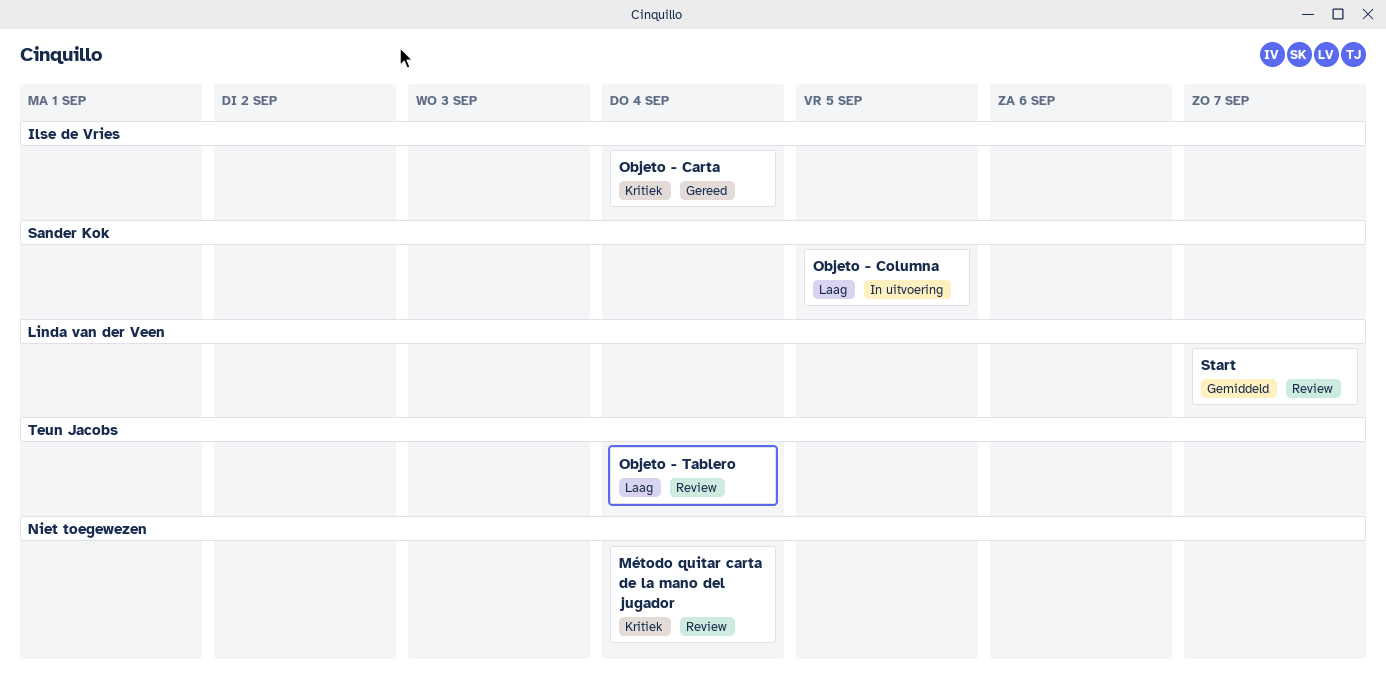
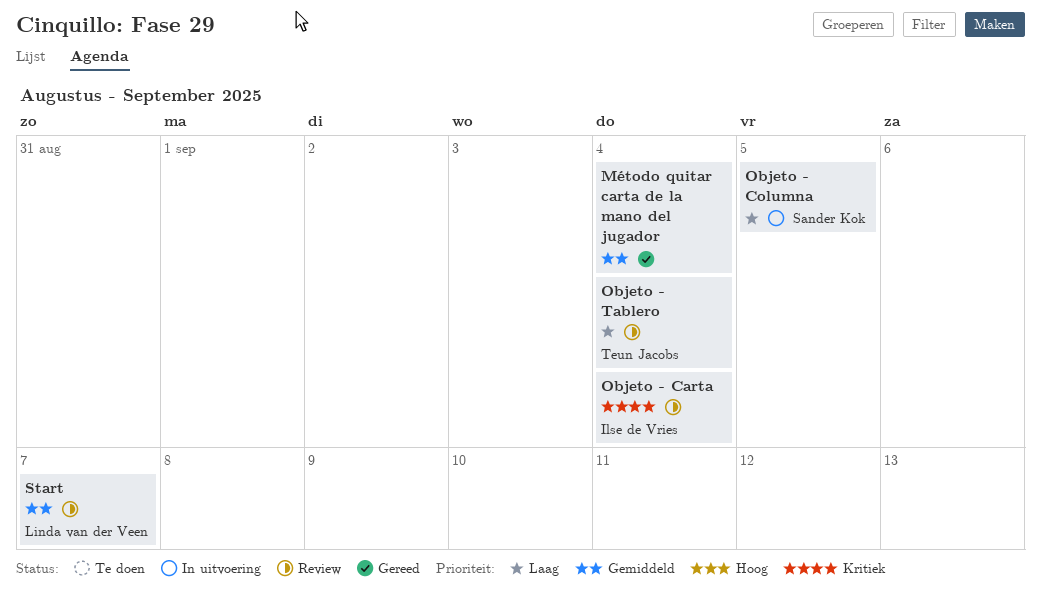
Método quitar carta de la mano del jugador, status: Review -> Gereed
Método quitar carta de la mano del jugador, priority: Kritiek -> Gemiddeld
Objeto - Carta, status: Gereed -> Review

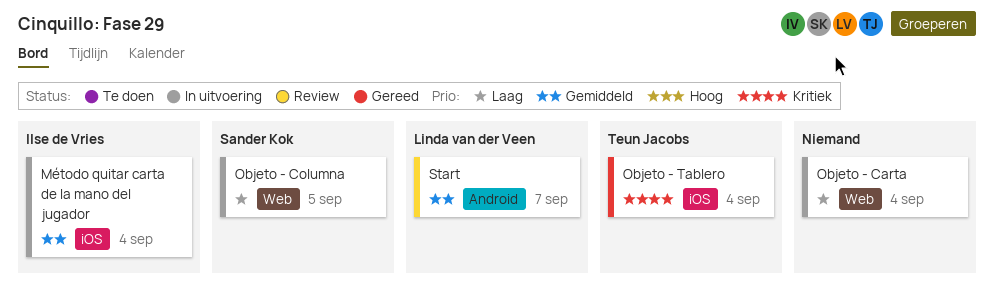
Método quitar carta de la mano del jugador, status: Gereed -> In uitvoering
Método quitar carta de la mano del jugador, owner: none -> Ilse de Vries
Objeto - Carta, status: Review -> In uitvoering
Objeto - Carta, owner: Ilse de Vries -> none
Objeto - Carta, priority: Kritiek -> Laag
Objeto - Tablero, status: Review -> Gereed
Objeto - Tablero, priority: Laag -> Kritiek

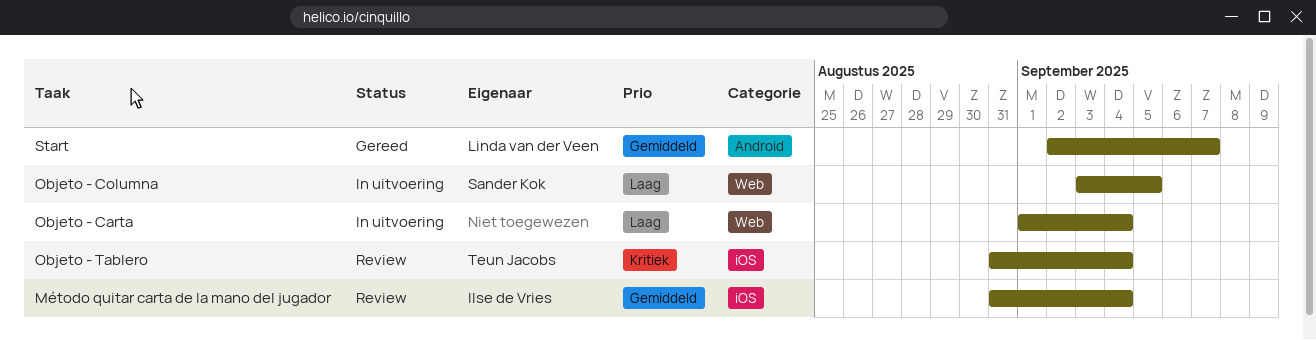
Método quitar carta de la mano del jugador, status: In uitvoering -> Review
Objeto - Tablero, status: Gereed -> Review
Start, status: Review -> Gereed

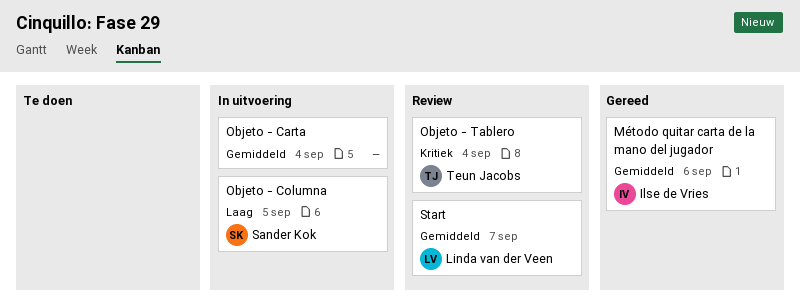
Método quitar carta de la mano del jugador, status: Review -> Gereed
Método quitar carta de la mano del jugador, due: Sep 4 -> Sep 6
Objeto - Carta, priority: Laag -> Gemiddeld
Start, status: Gereed -> Review

